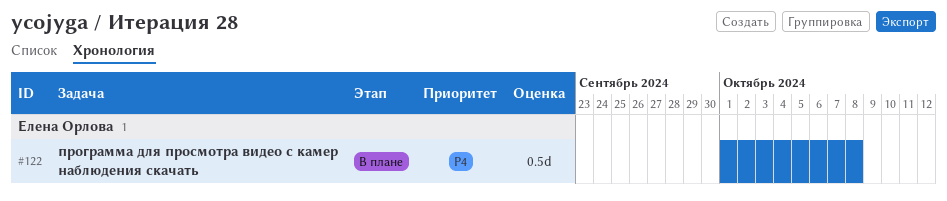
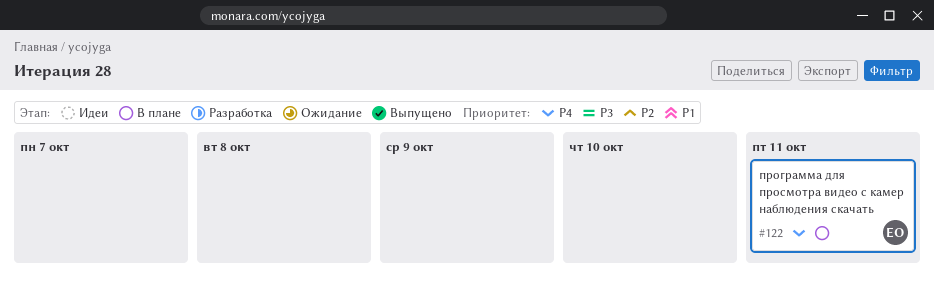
#122, due: Oct 8 -> Oct 11

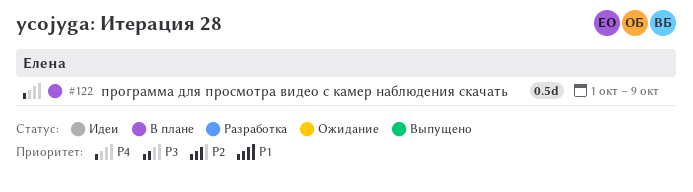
#122, due: Oct 11 -> Oct 9

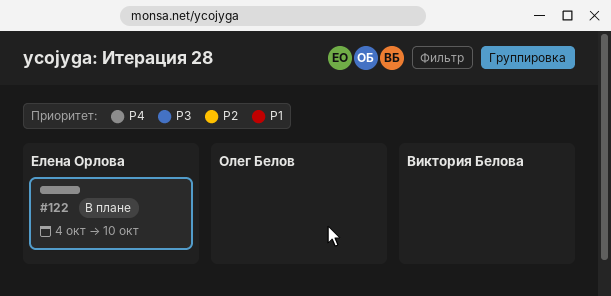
#122, start: Oct 1 -> Oct 4
#122, due: Oct 9 -> Oct 10

